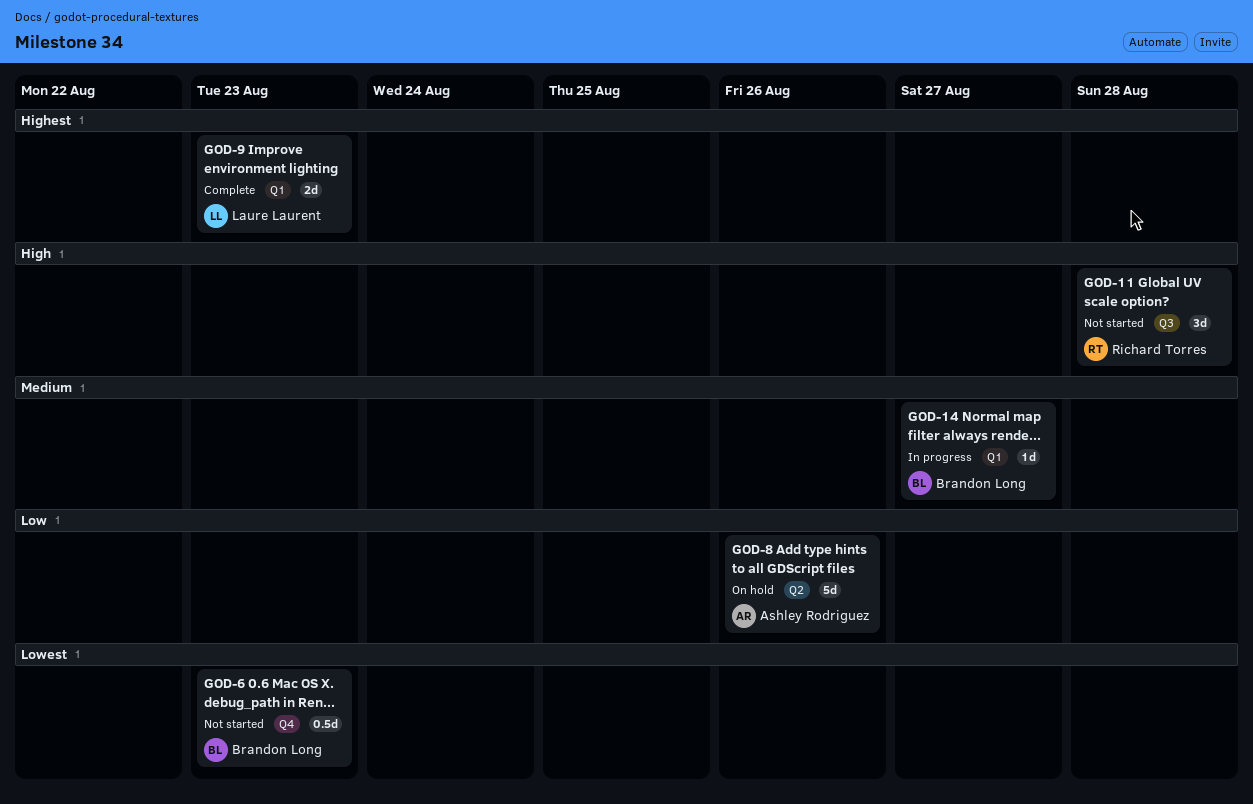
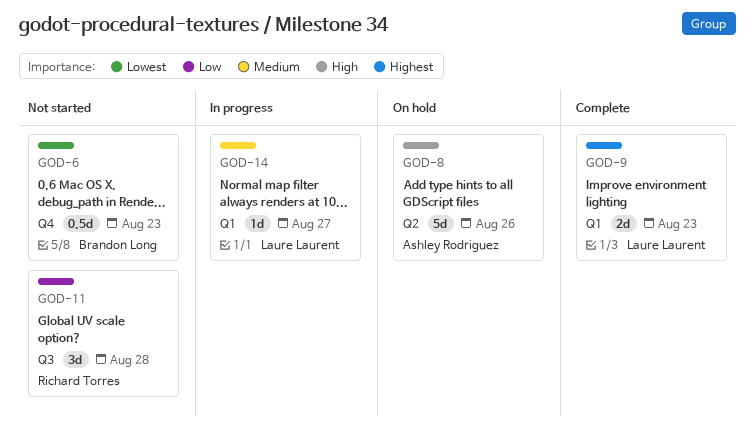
GOD-8, priority: Low -> High
GOD-11, priority: High -> Low
GOD-14, owner: Brandon Long -> Laure Laurent

